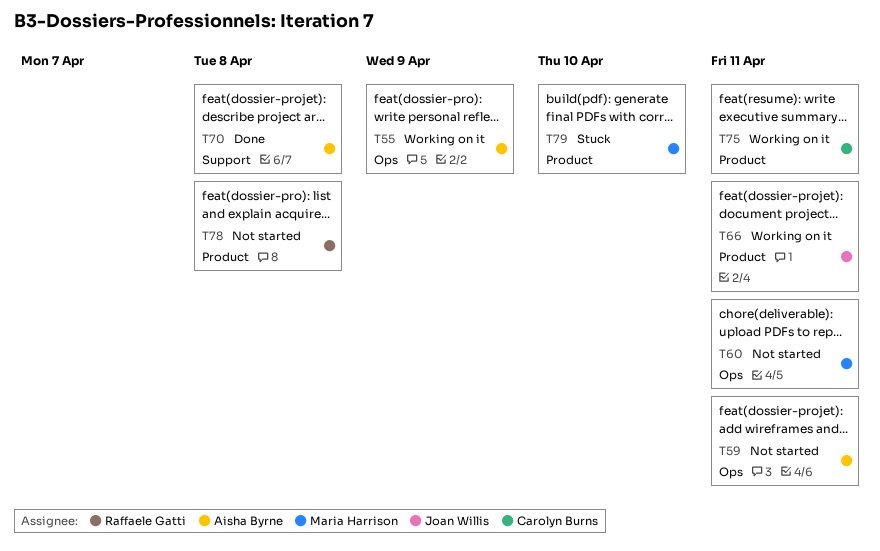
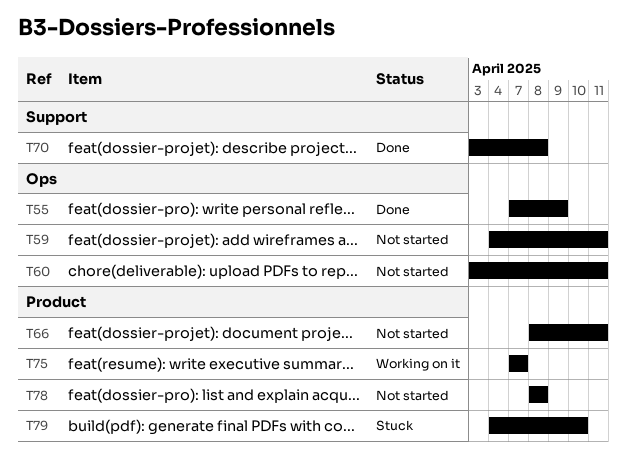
T55, status: Working on it -> Done
T66, status: Working on it -> Not started
T75, due: Apr 11 -> Apr 7

